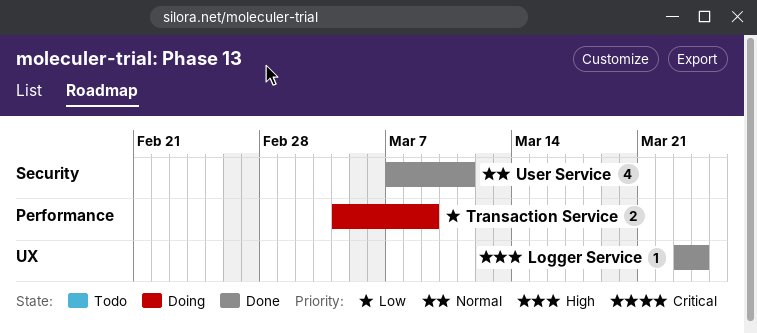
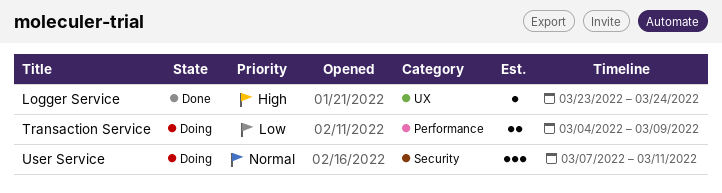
User Service, status: Done -> Doing
User Service, estimate: 4 -> 3

